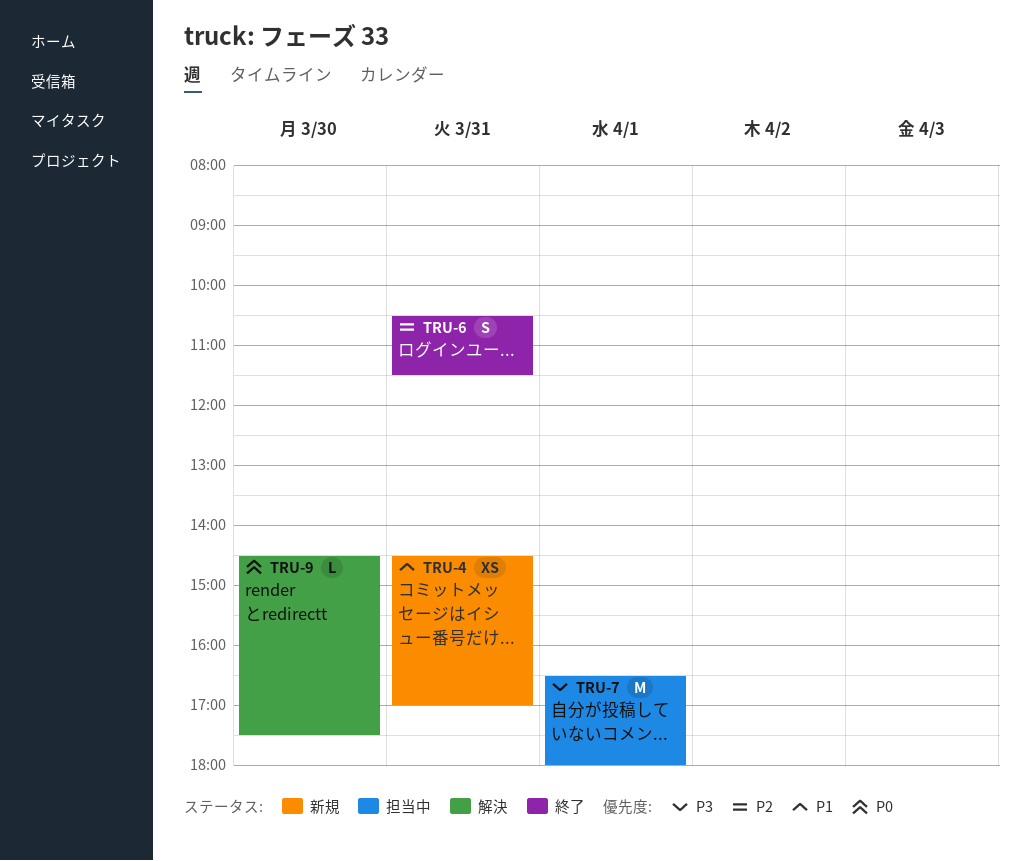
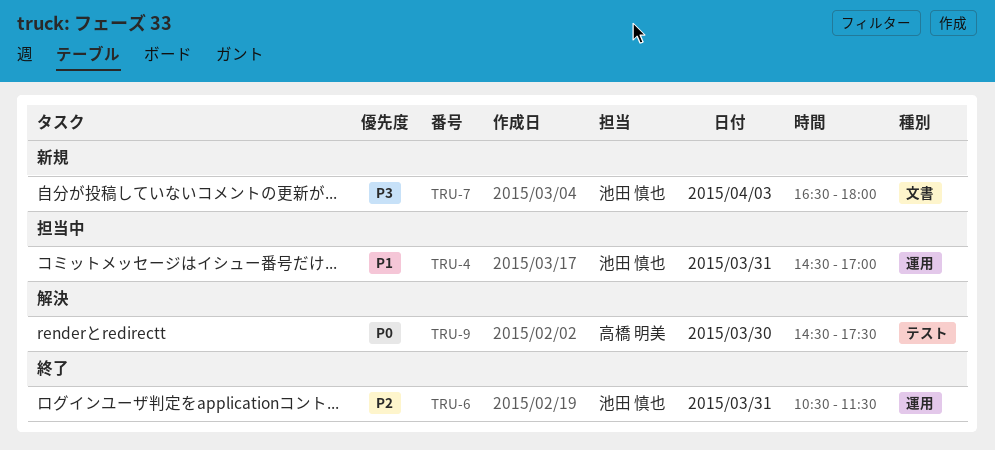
TRU-4, status: 新規 -> 担当中
TRU-7, status: 担当中 -> 新規
TRU-7, day: Apr 1 -> Apr 3

